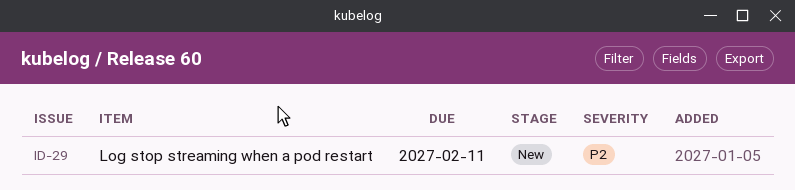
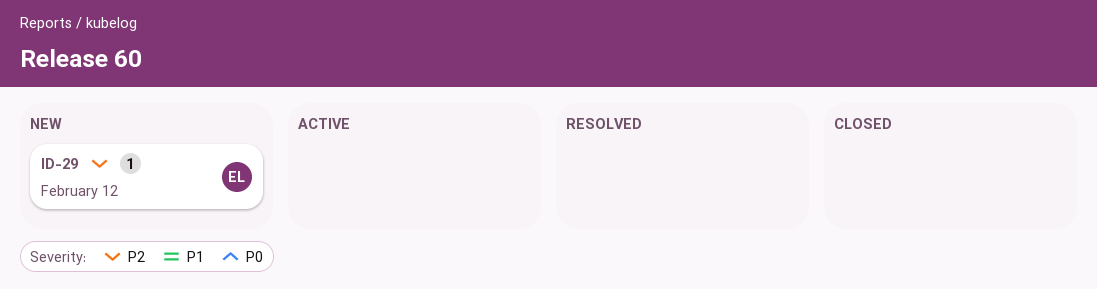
ID-29, due: Feb 11 -> Feb 12

